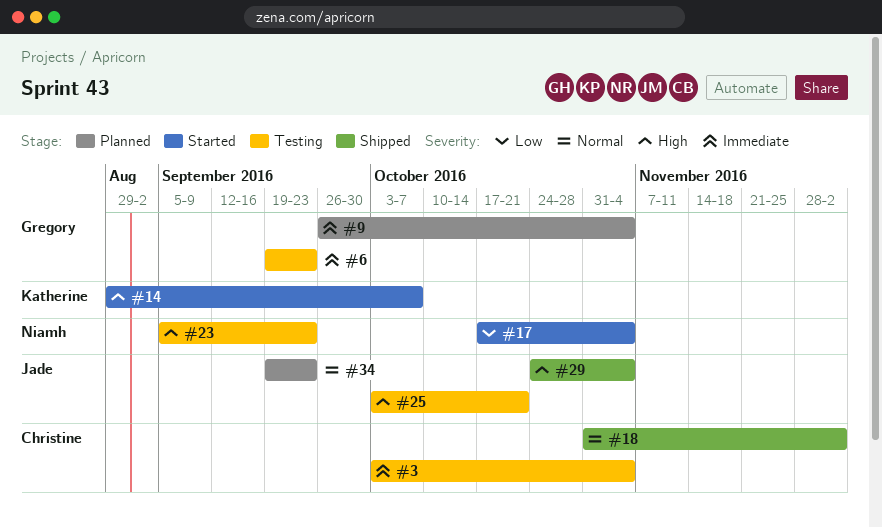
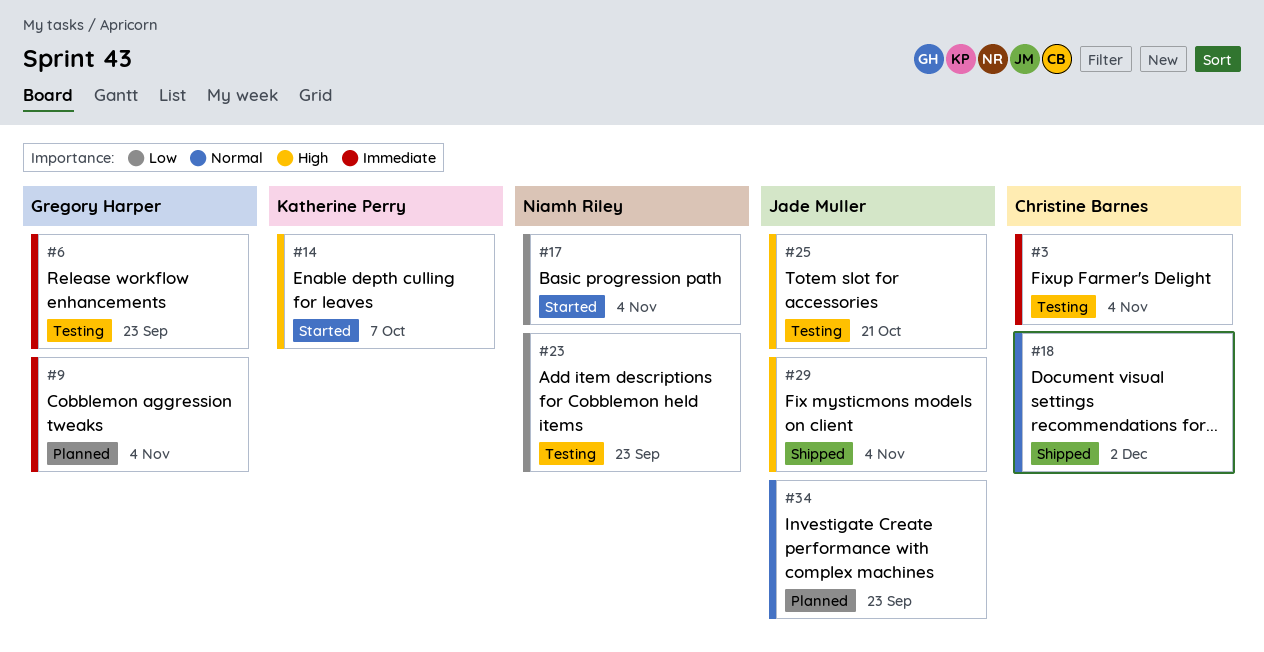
#23, priority: High -> Low

